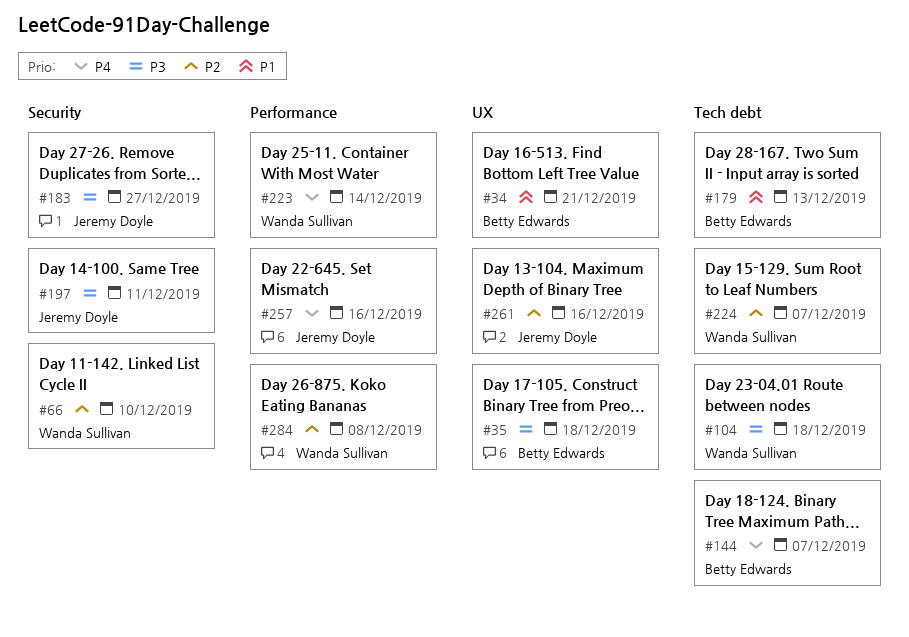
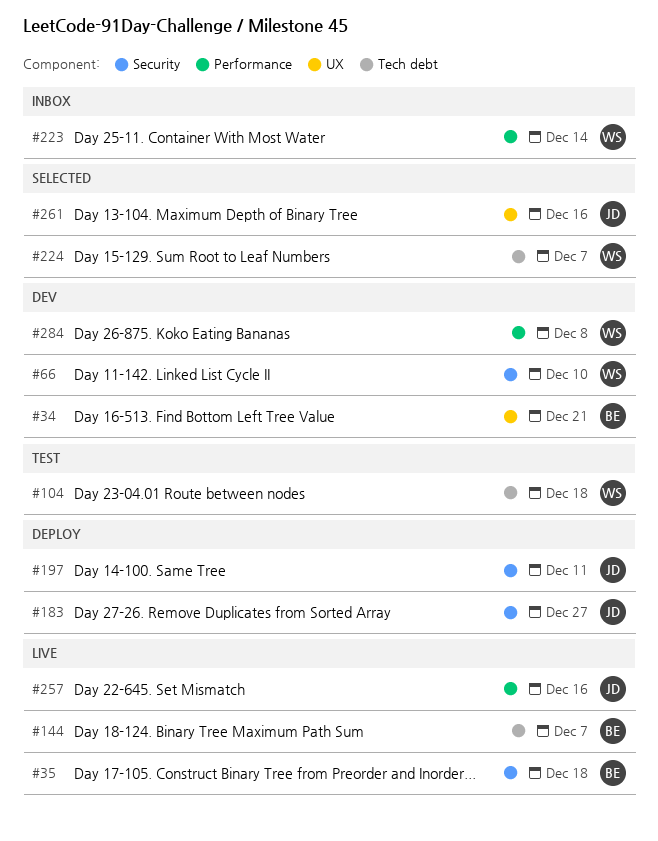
#35, label: UX -> Security
#179: present -> none

